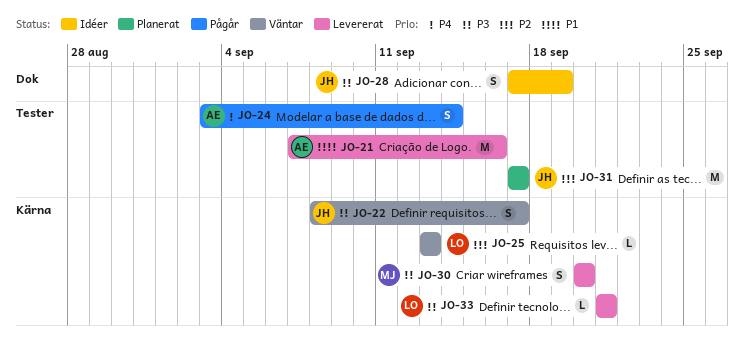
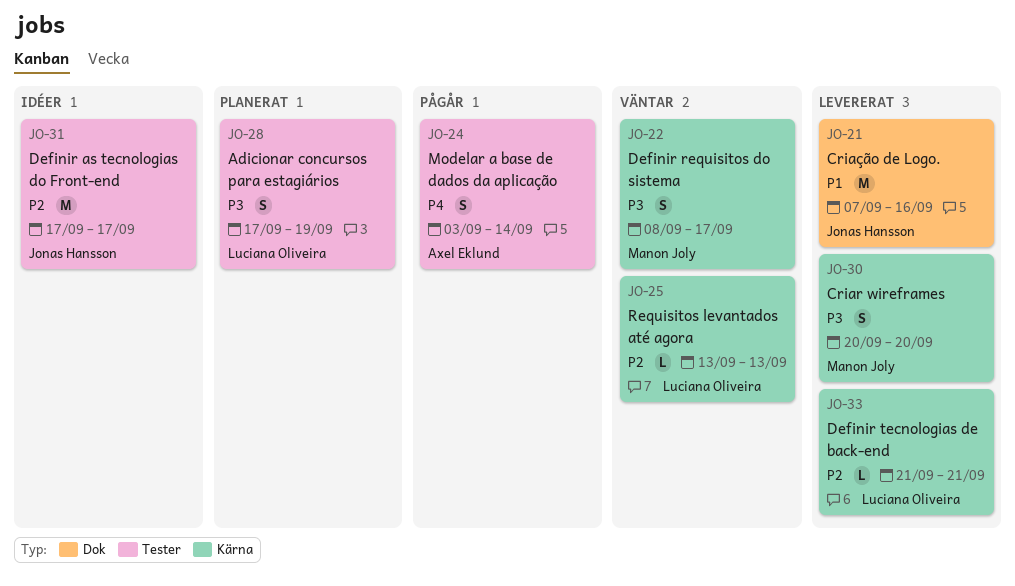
JO-21, owner: Axel Eklund -> Jonas Hansson
JO-21, label: Tester -> Dok
JO-22, owner: Jonas Hansson -> Manon Joly
JO-28, status: Idéer -> Planerat
JO-28, owner: Jonas Hansson -> Luciana Oliveira
JO-28, label: Dok -> Tester
JO-31, status: Planerat -> Idéer
JO-33, priority: P3 -> P2

